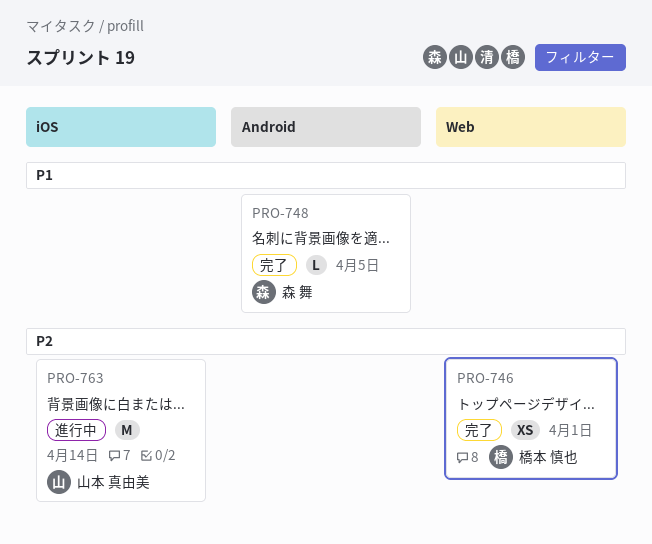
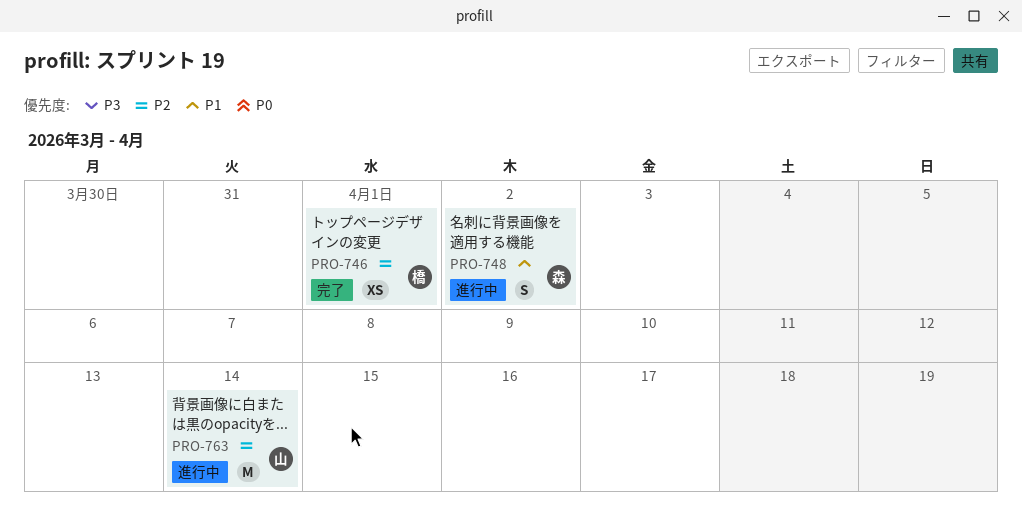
PRO-748, status: 完了 -> 進行中
PRO-748, estimate: L -> S
PRO-748, due: Apr 5 -> Apr 2

